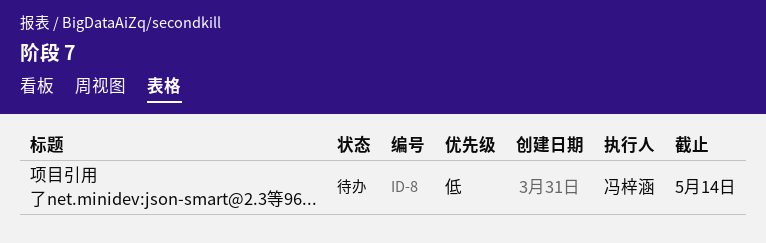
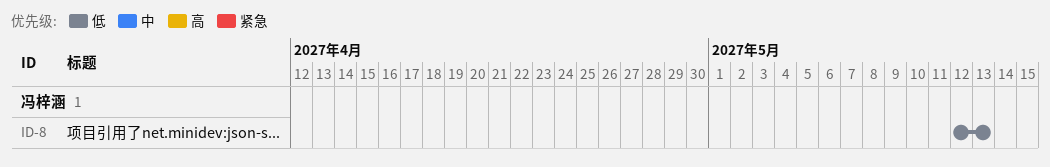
ID-8, due: May 14 -> May 13

